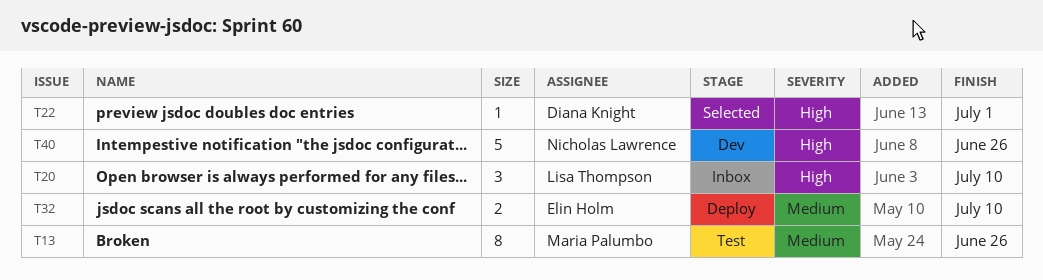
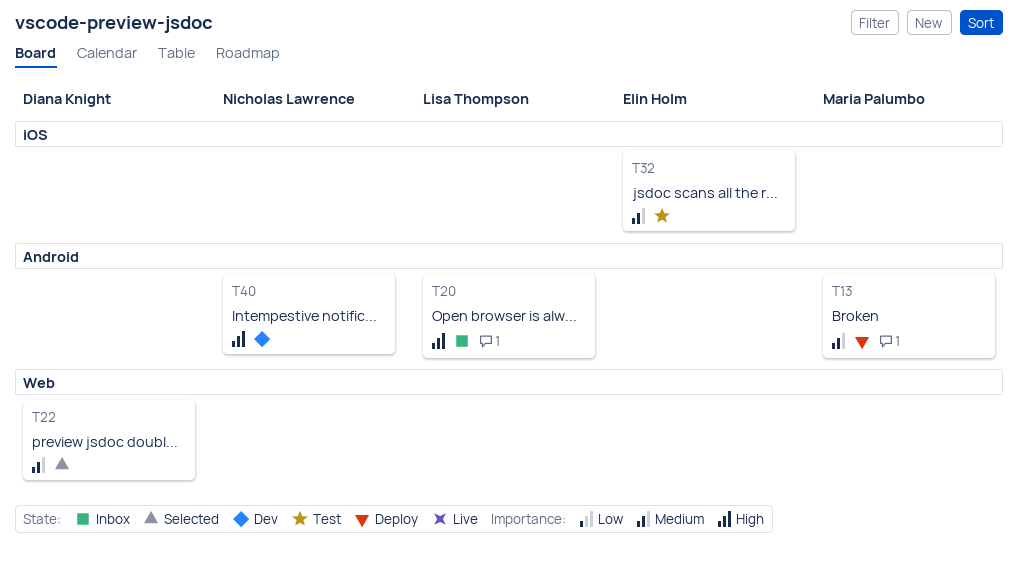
T13, status: Test -> Deploy
T22, priority: High -> Medium
T32, status: Deploy -> Test

